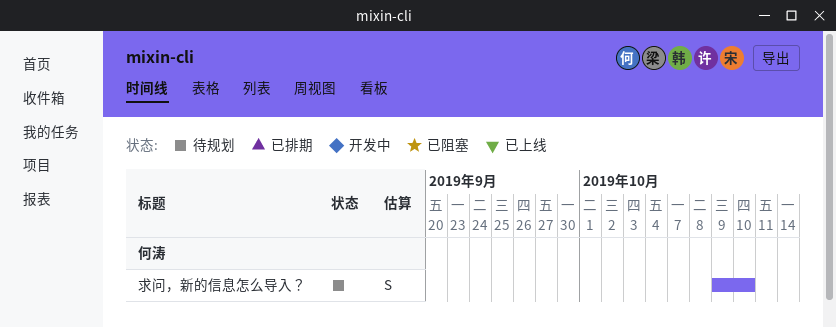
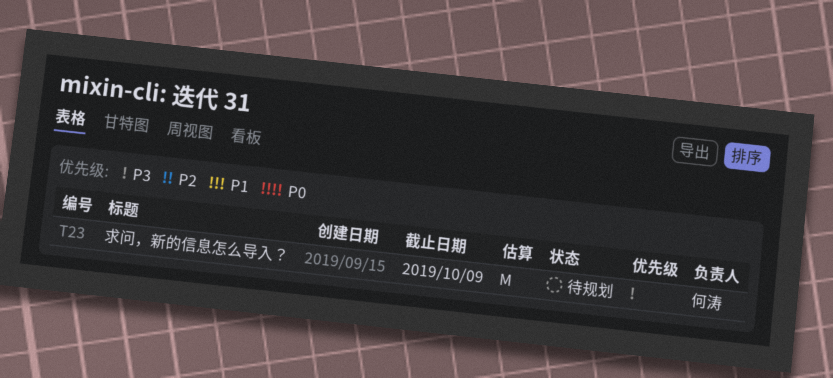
求问，新的信息怎么导入？, estimate: S -> M
求问，新的信息怎么导入？, due: Oct 10 -> Oct 9

